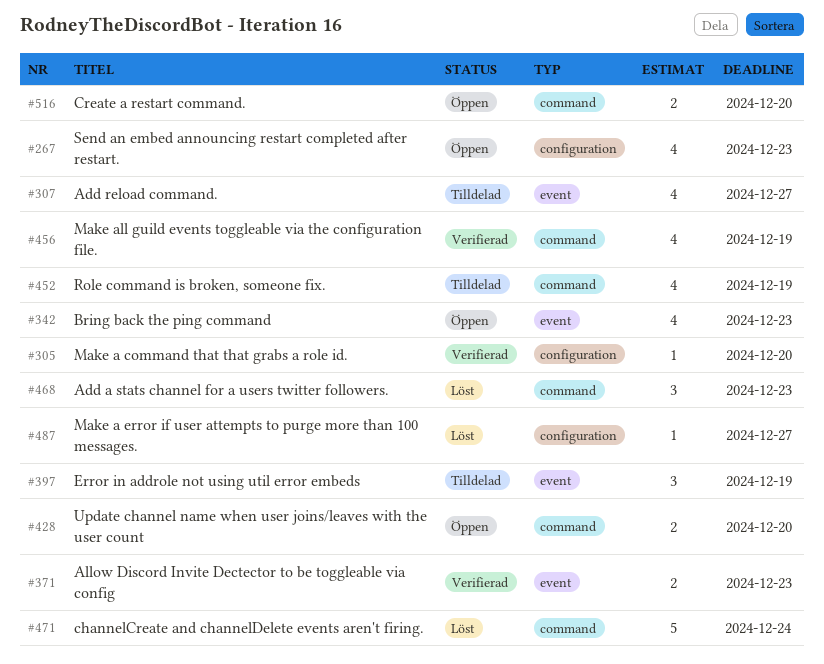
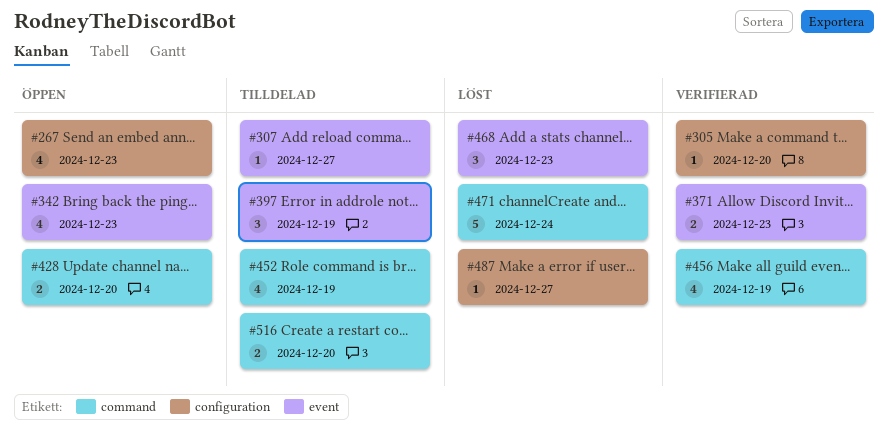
#307, estimate: 4 -> 1
#468, label: command -> event
#516, status: Öppen -> Tilldelad

